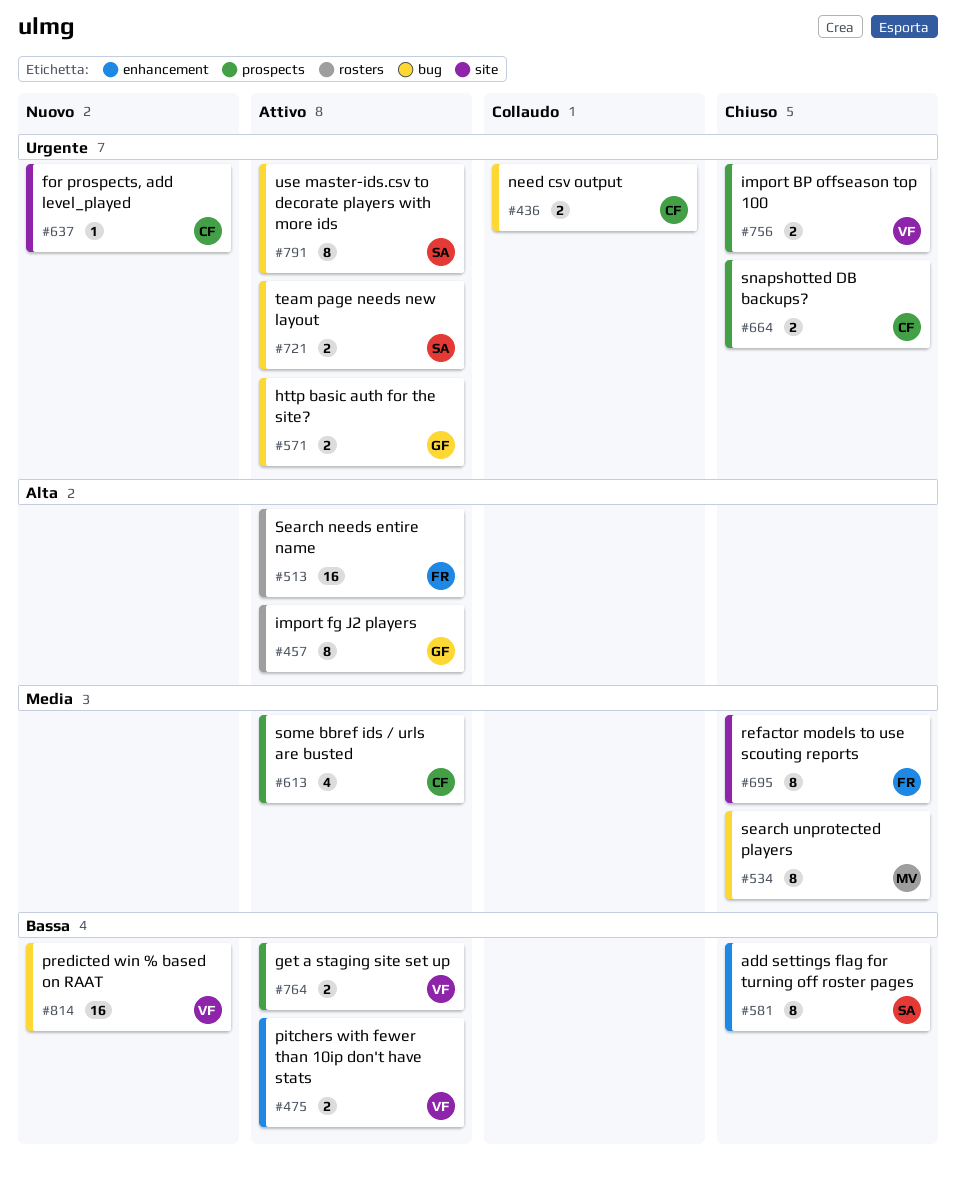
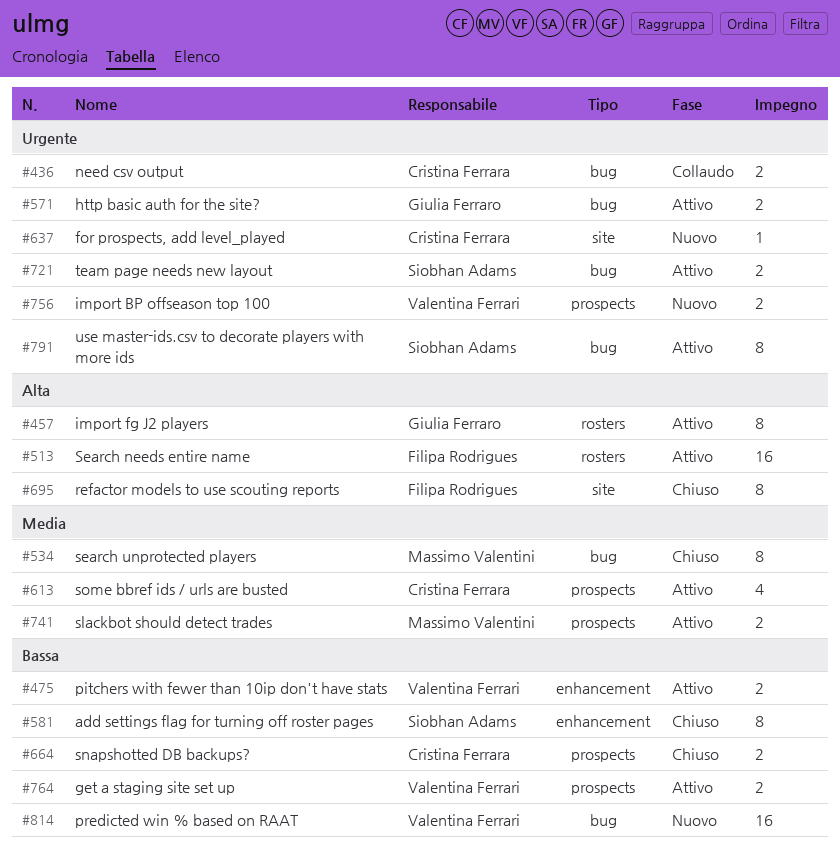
#664, priority: Urgente -> Bassa
#695, priority: Media -> Alta
#741: none -> present
#756, status: Chiuso -> Nuovo

